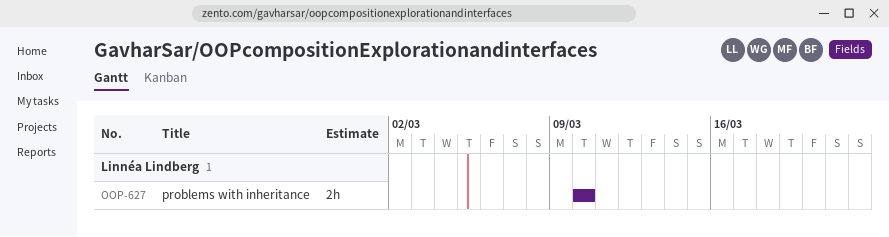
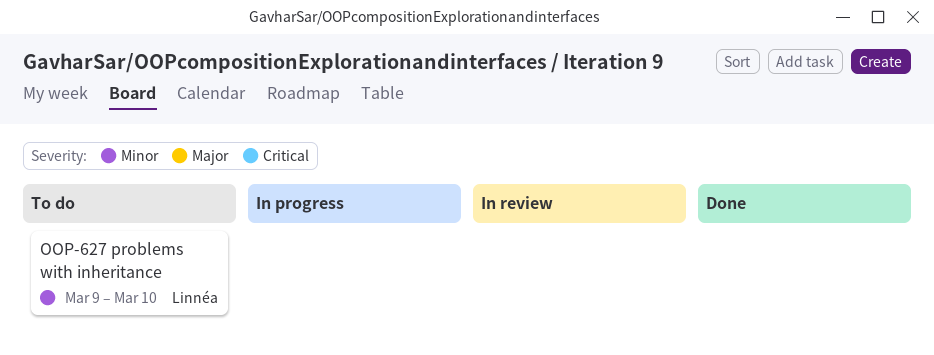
OOP-627, start: Mar 10 -> Mar 9

